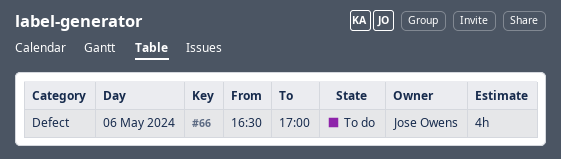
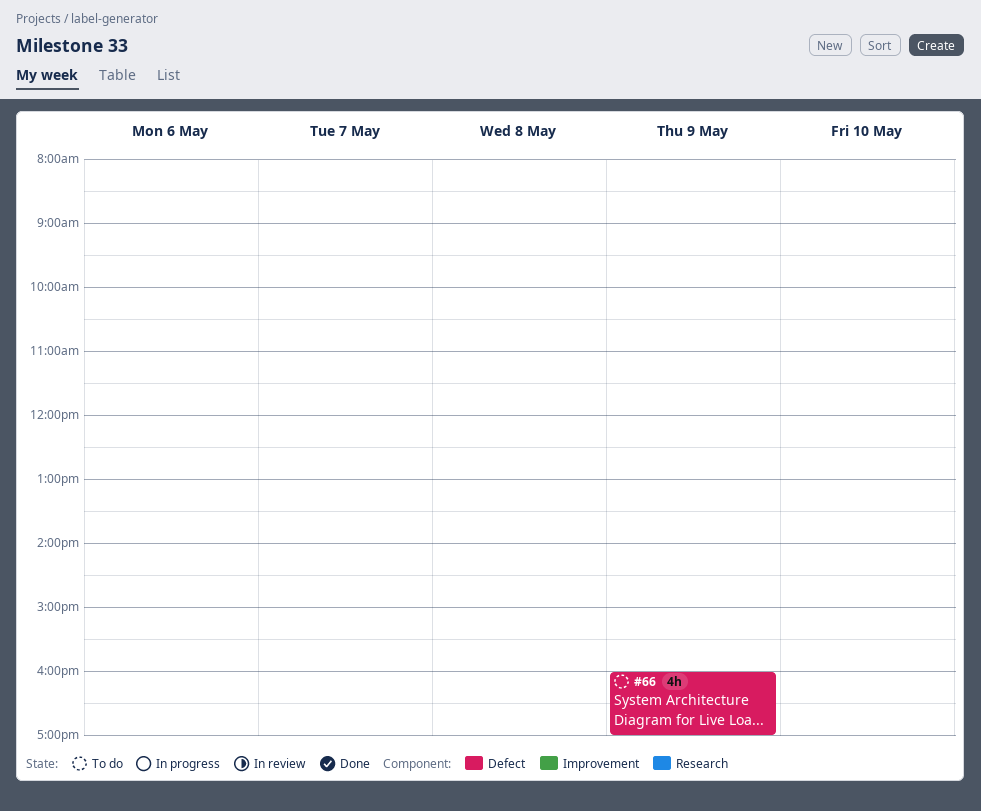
#66, day: May 6 -> May 9
#66, begins: 16:30 -> 16:00

